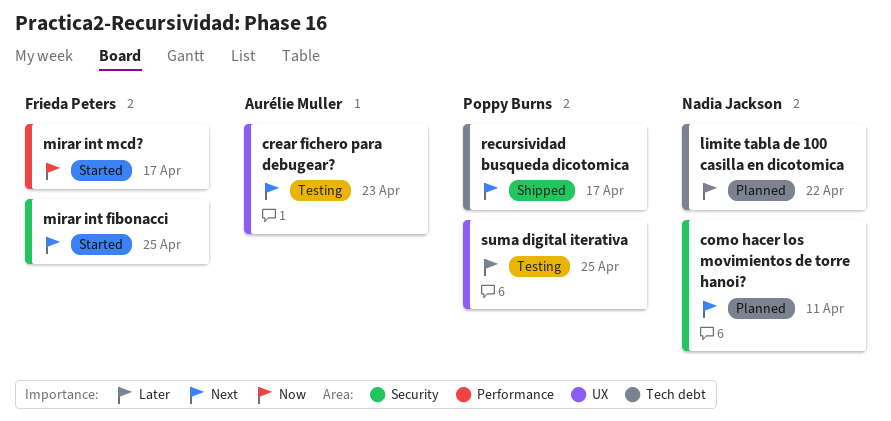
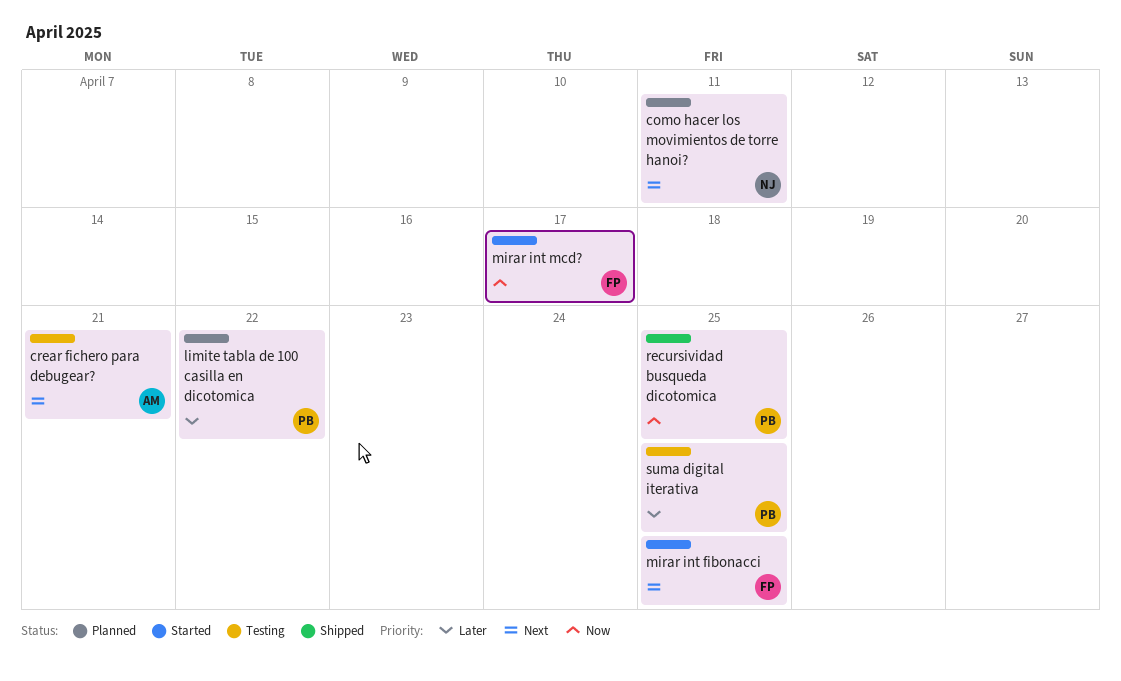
crear fichero para debugear?, due: Apr 23 -> Apr 21
limite tabla de 100 casilla en dicotomica, owner: Nadia Jackson -> Poppy Burns
recursividad busqueda dicotomica, priority: Next -> Now
recursividad busqueda dicotomica, due: Apr 17 -> Apr 25

